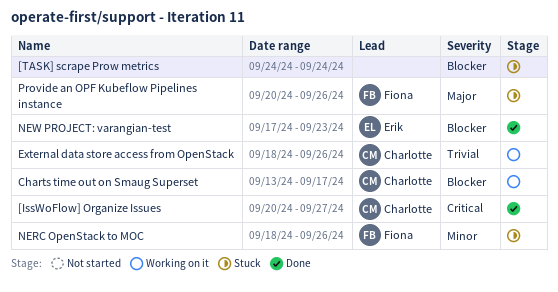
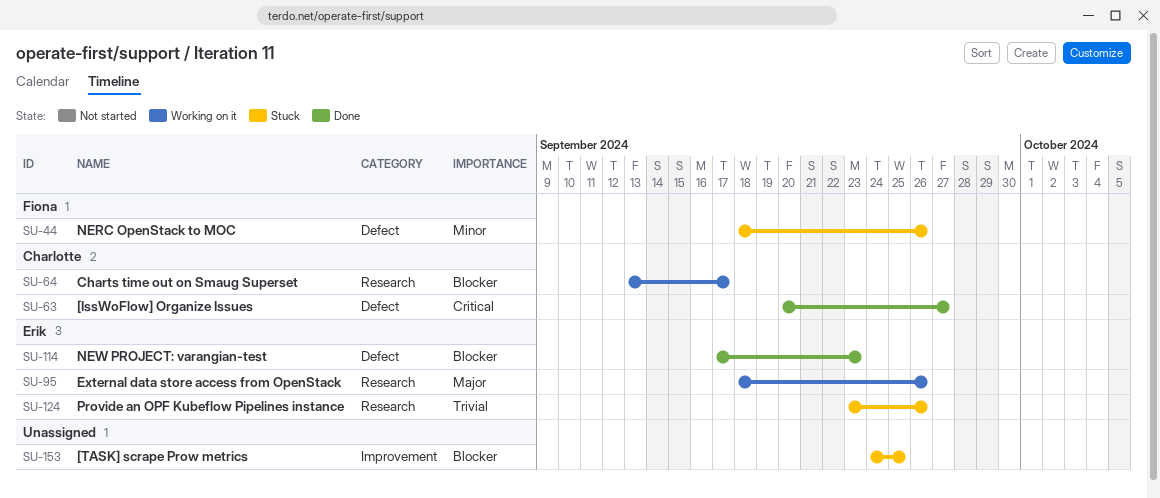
[TASK] scrape Prow metrics, due: Sep 24 -> Sep 25
External data store access from OpenStack, owner: Charlotte -> Erik
External data store access from OpenStack, priority: Trivial -> Major
Provide an OPF Kubeflow Pipelines instance, owner: Fiona -> Erik
Provide an OPF Kubeflow Pipelines instance, priority: Major -> Trivial
Provide an OPF Kubeflow Pipelines instance, start: Sep 20 -> Sep 23

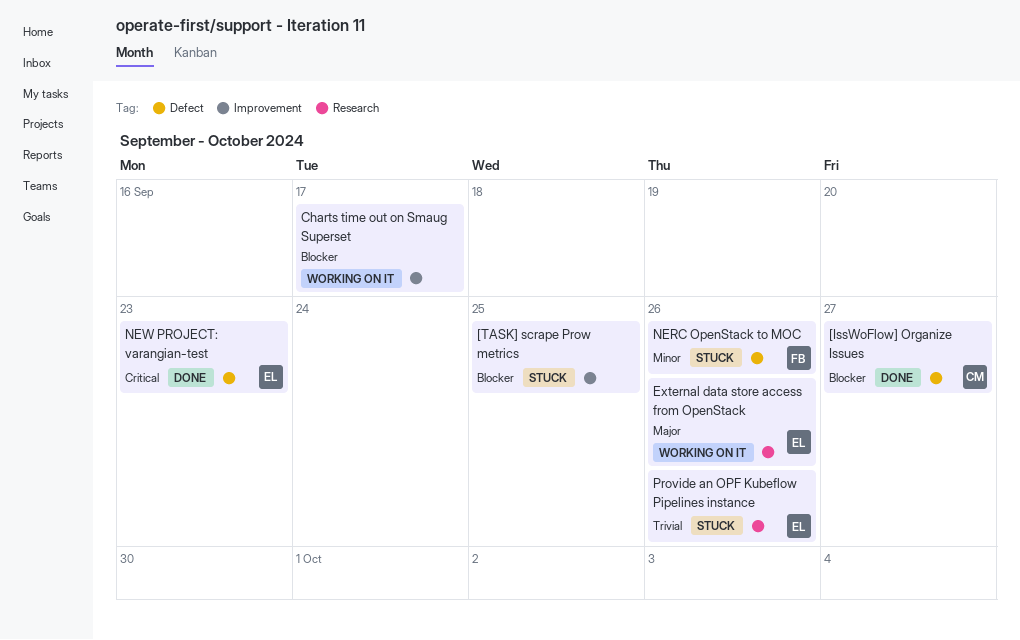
[IssWoFlow] Organize Issues, priority: Critical -> Blocker
Charts time out on Smaug Superset, owner: Charlotte -> none
Charts time out on Smaug Superset, label: Research -> Improvement
NEW PROJECT: varangian-test, priority: Blocker -> Critical

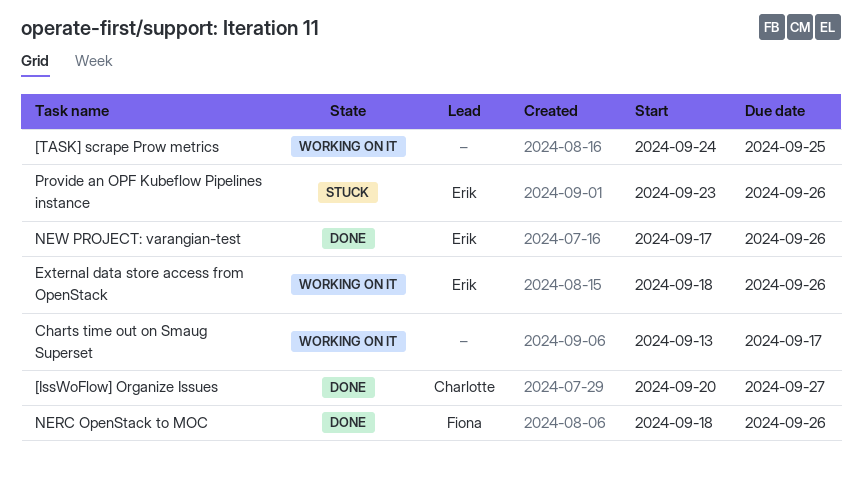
[TASK] scrape Prow metrics, status: Stuck -> Working on it
NERC OpenStack to MOC, status: Stuck -> Done
NEW PROJECT: varangian-test, due: Sep 23 -> Sep 26

